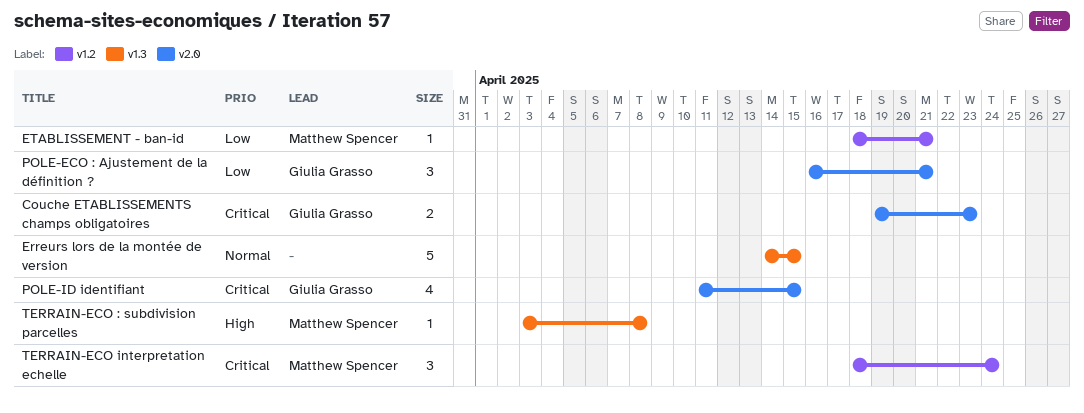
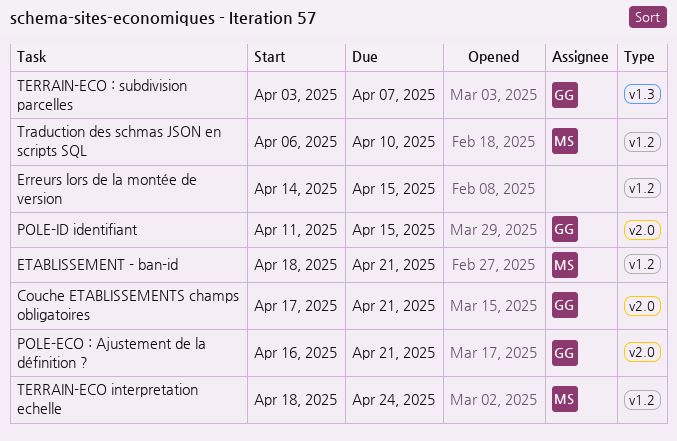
Couche ETABLISSEMENTS champs obligatoires, start: Apr 19 -> Apr 17
Couche ETABLISSEMENTS champs obligatoires, due: Apr 23 -> Apr 21
Erreurs lors de la montée de version, label: v1.3 -> v1.2
TERRAIN-ECO : subdivision parcelles, owner: Matthew Spencer -> Giulia Grasso
TERRAIN-ECO : subdivision parcelles, due: Apr 8 -> Apr 7
Traduction des schmas JSON en scripts SQL: none -> present

